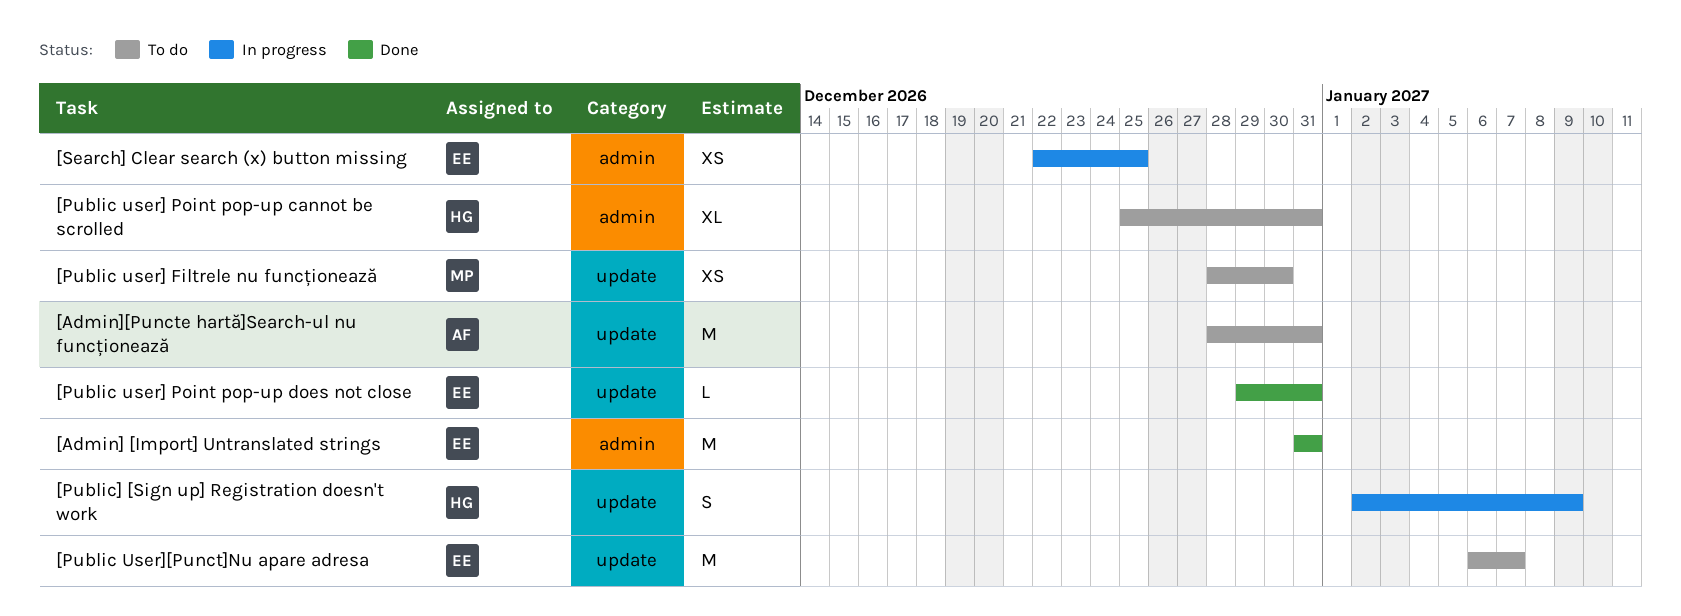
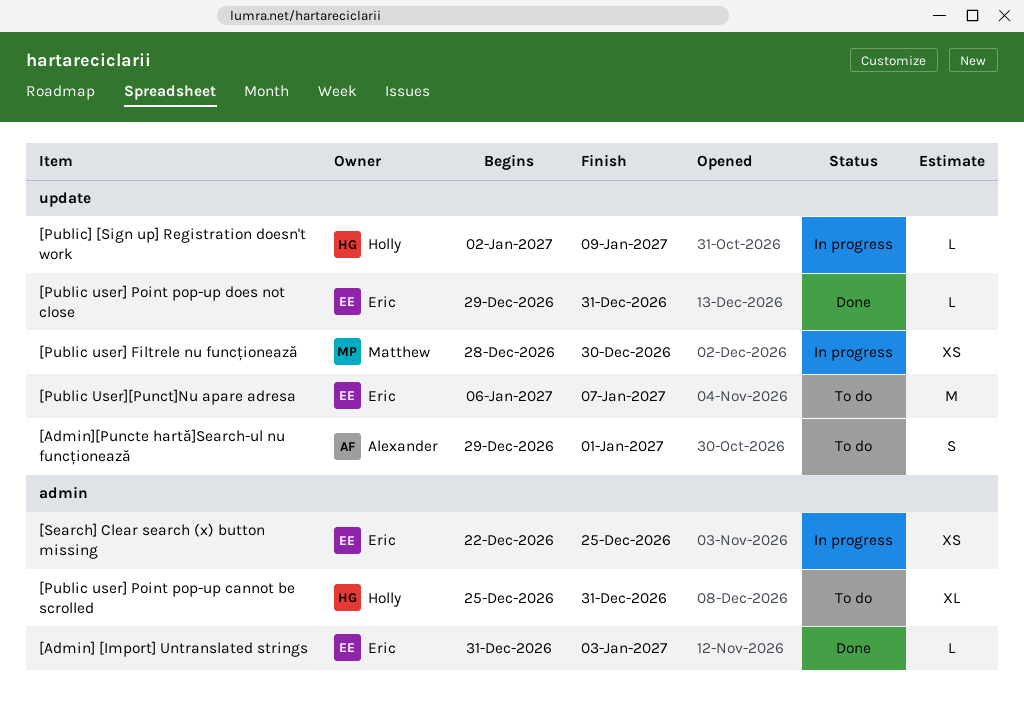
[Admin] [Import] Untranslated strings, estimate: M -> L
[Admin] [Import] Untranslated strings, due: Dec 31 -> Jan 3
[Admin][Puncte hartă]Search-ul nu funcționează, estimate: M -> S
[Admin][Puncte hartă]Search-ul nu funcționează, start: Dec 28 -> Dec 29
[Admin][Puncte hartă]Search-ul nu funcționează, due: Dec 31 -> Jan 1
[Public user] Filtrele nu funcționează, status: To do -> In progress
[Public] [Sign up] Registration doesn't work, estimate: S -> L

